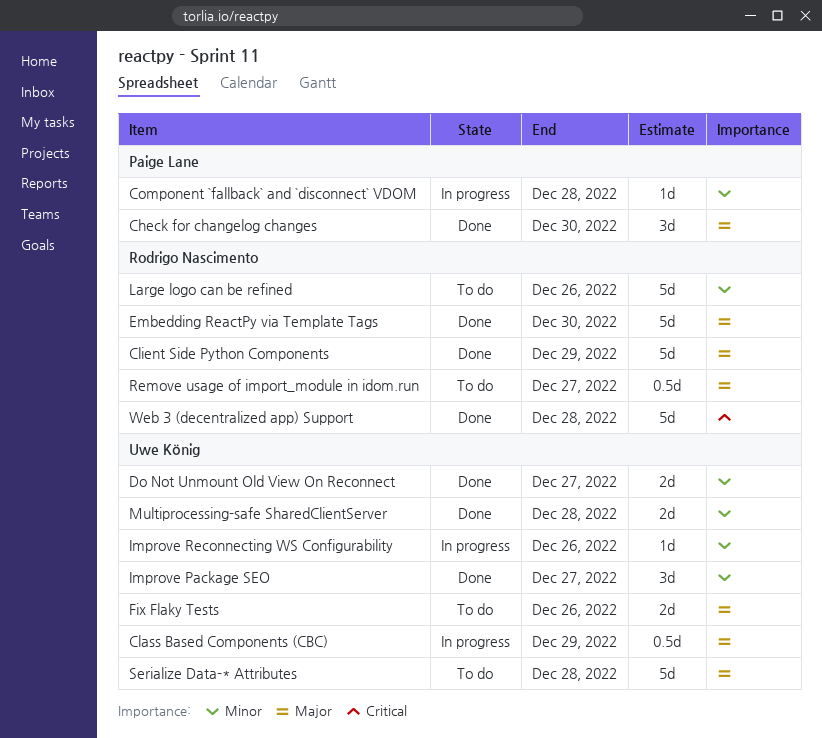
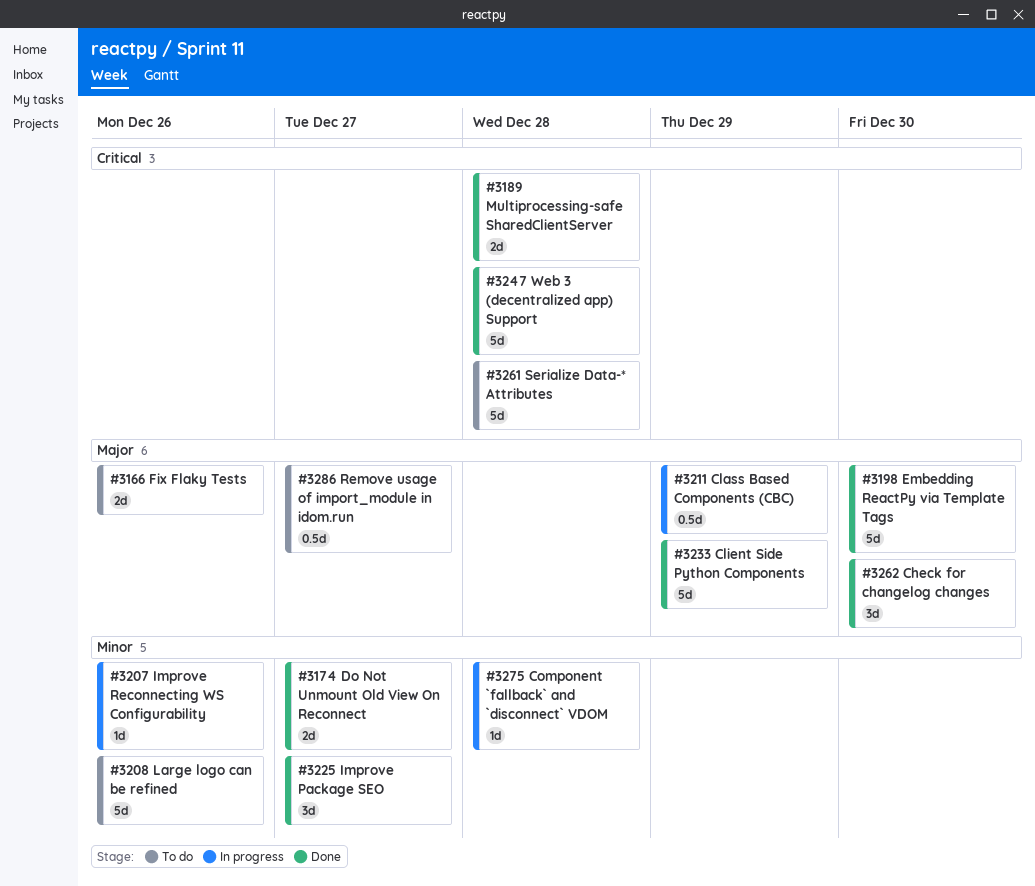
Multiprocessing-safe SharedClientServer, priority: Minor -> Critical
Serialize Data-* Attributes, priority: Major -> Critical

